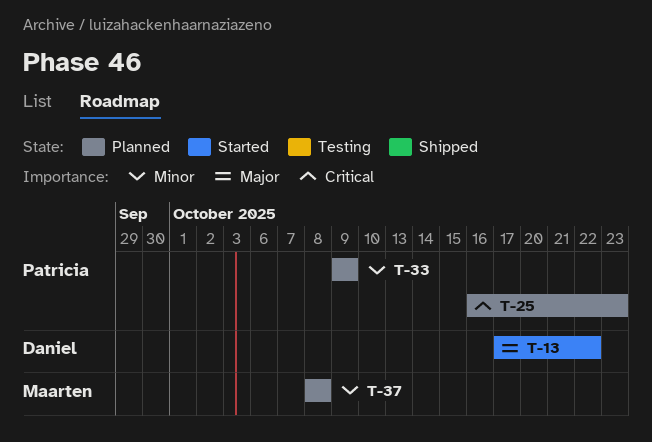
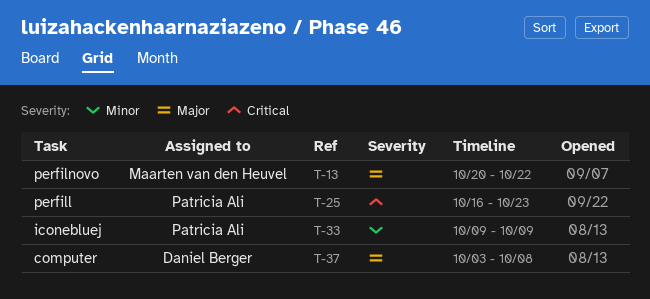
T-13, owner: Daniel Berger -> Maarten van den Heuvel
T-13, start: Oct 17 -> Oct 20
T-37, owner: Maarten van den Heuvel -> Daniel Berger
T-37, priority: Minor -> Major
T-37, start: Oct 8 -> Oct 3

